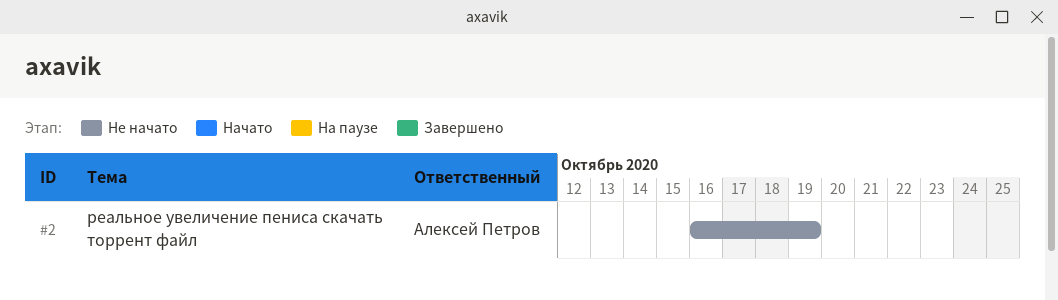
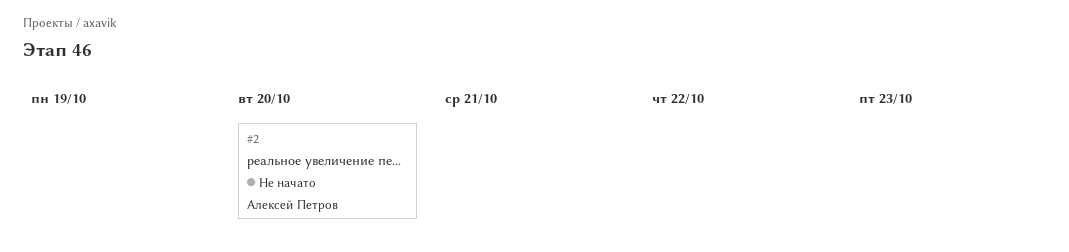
#2, due: Oct 19 -> Oct 20

